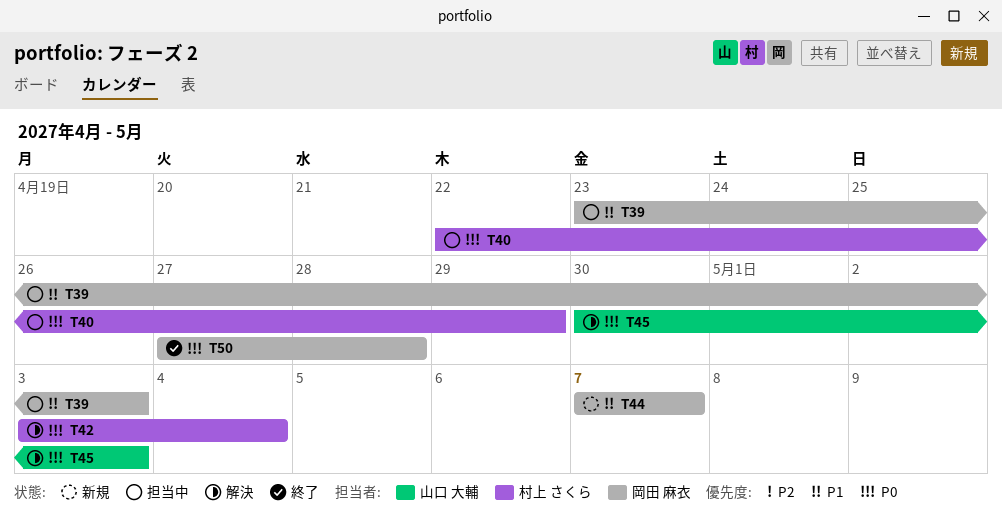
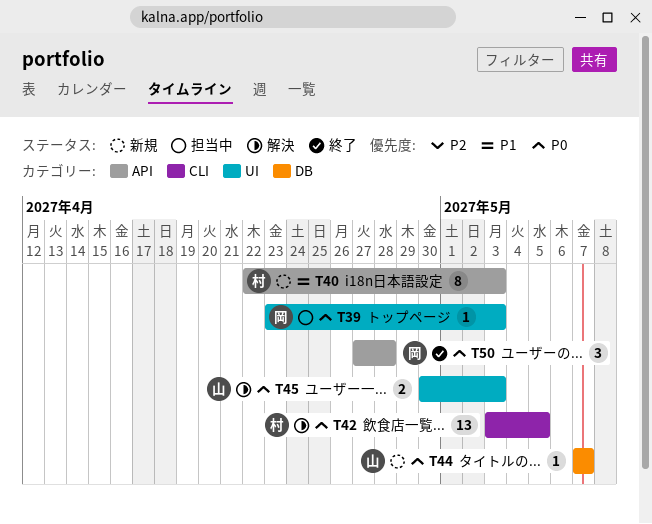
T39, priority: P1 -> P0
T40, status: 担当中 -> 新規
T40, priority: P0 -> P1
T40, due: Apr 29 -> May 3
T42, due: May 4 -> May 5
T44, owner: 岡田 麻衣 -> 山口 大輔
T44, priority: P1 -> P0

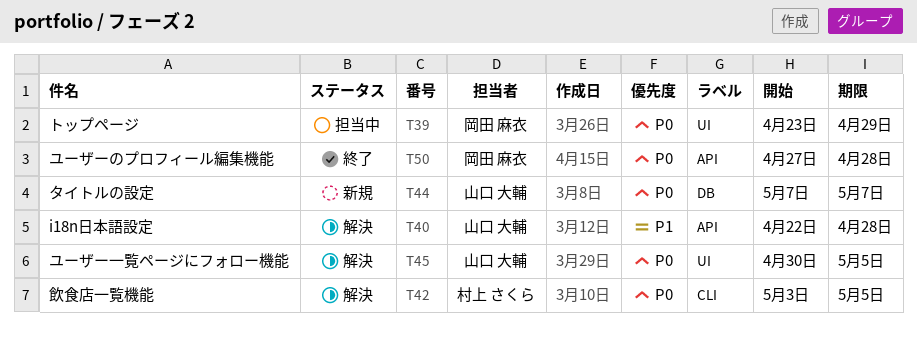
T39, due: May 3 -> Apr 29
T40, status: 新規 -> 解決
T40, owner: 村上 さくら -> 山口 大輔
T40, due: May 3 -> Apr 28
T45, due: May 3 -> May 5

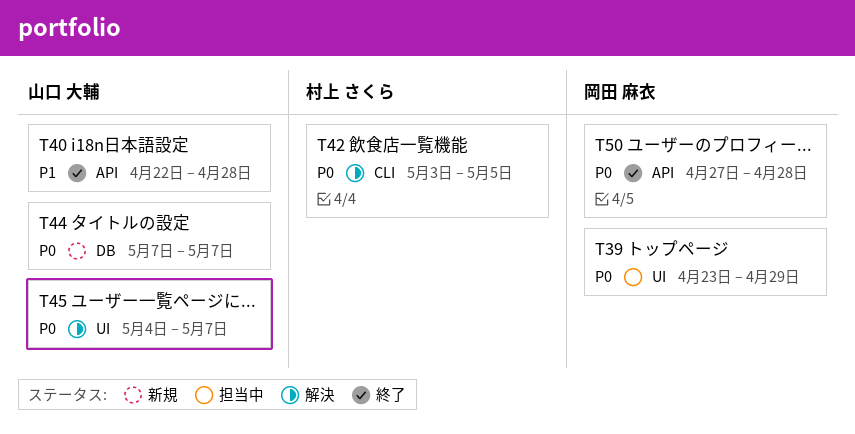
T40, status: 解決 -> 終了
T45, start: Apr 30 -> May 4
T45, due: May 5 -> May 7

